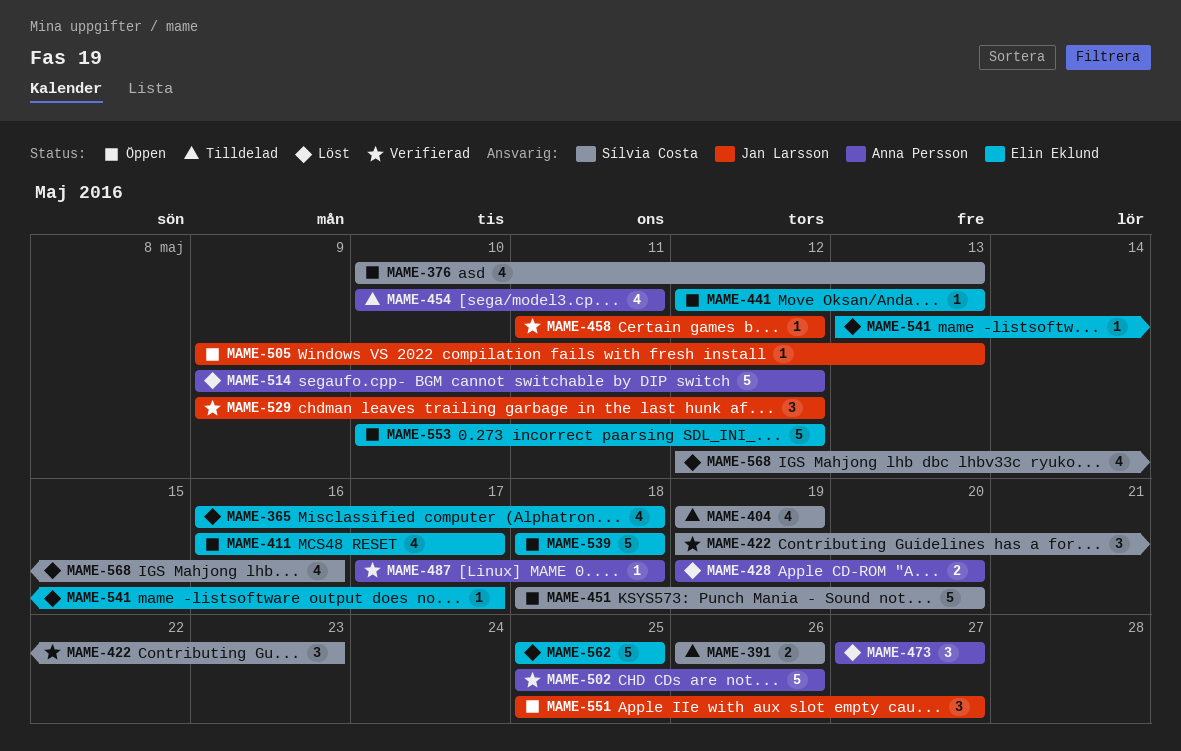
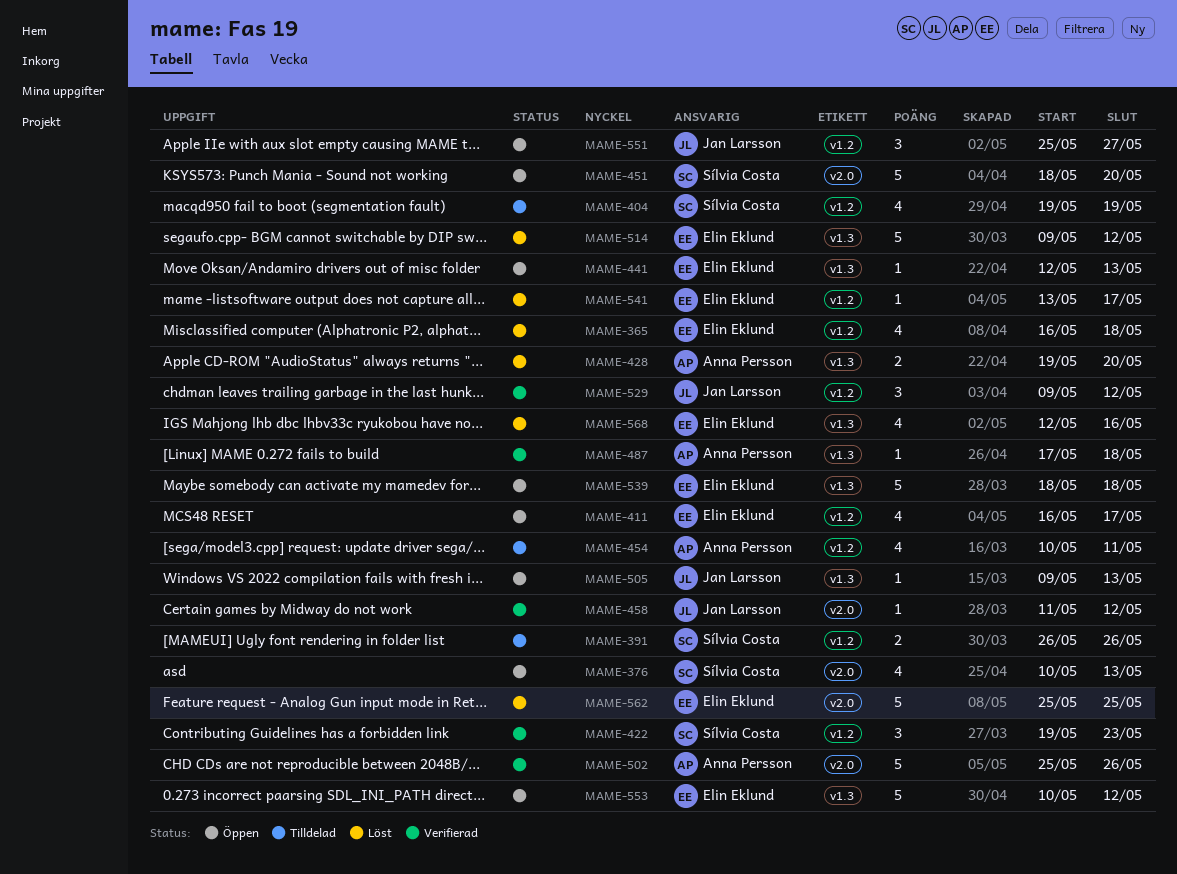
MAME-473: present -> none
MAME-514, owner: Anna Persson -> Elin Eklund
MAME-568, owner: Sílvia Costa -> Elin Eklund

